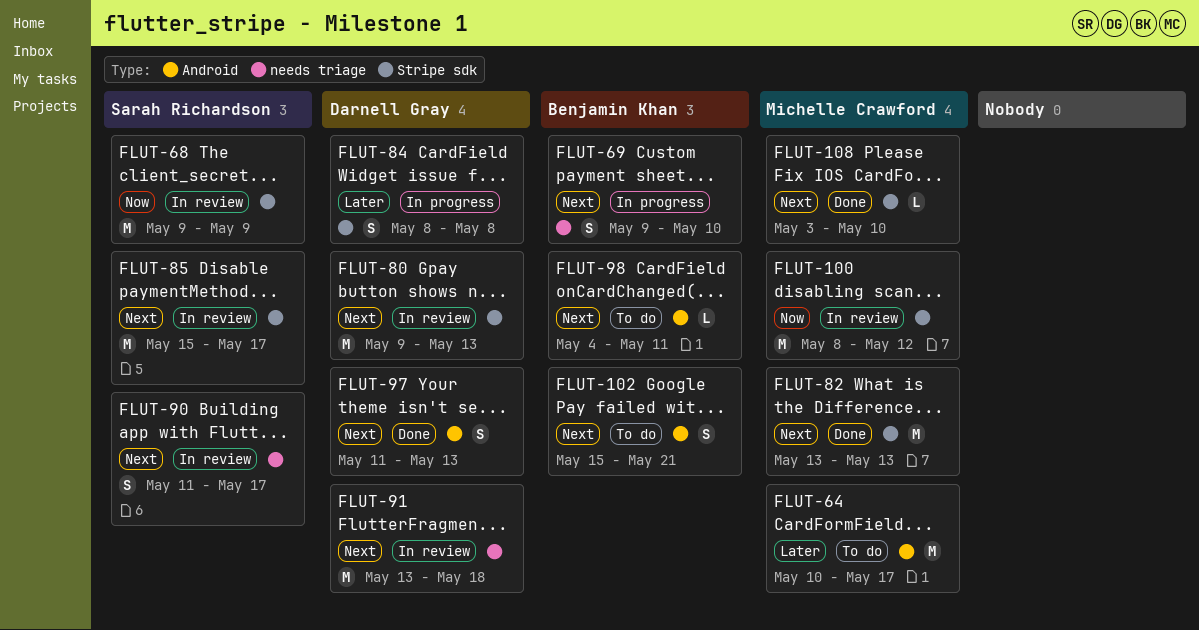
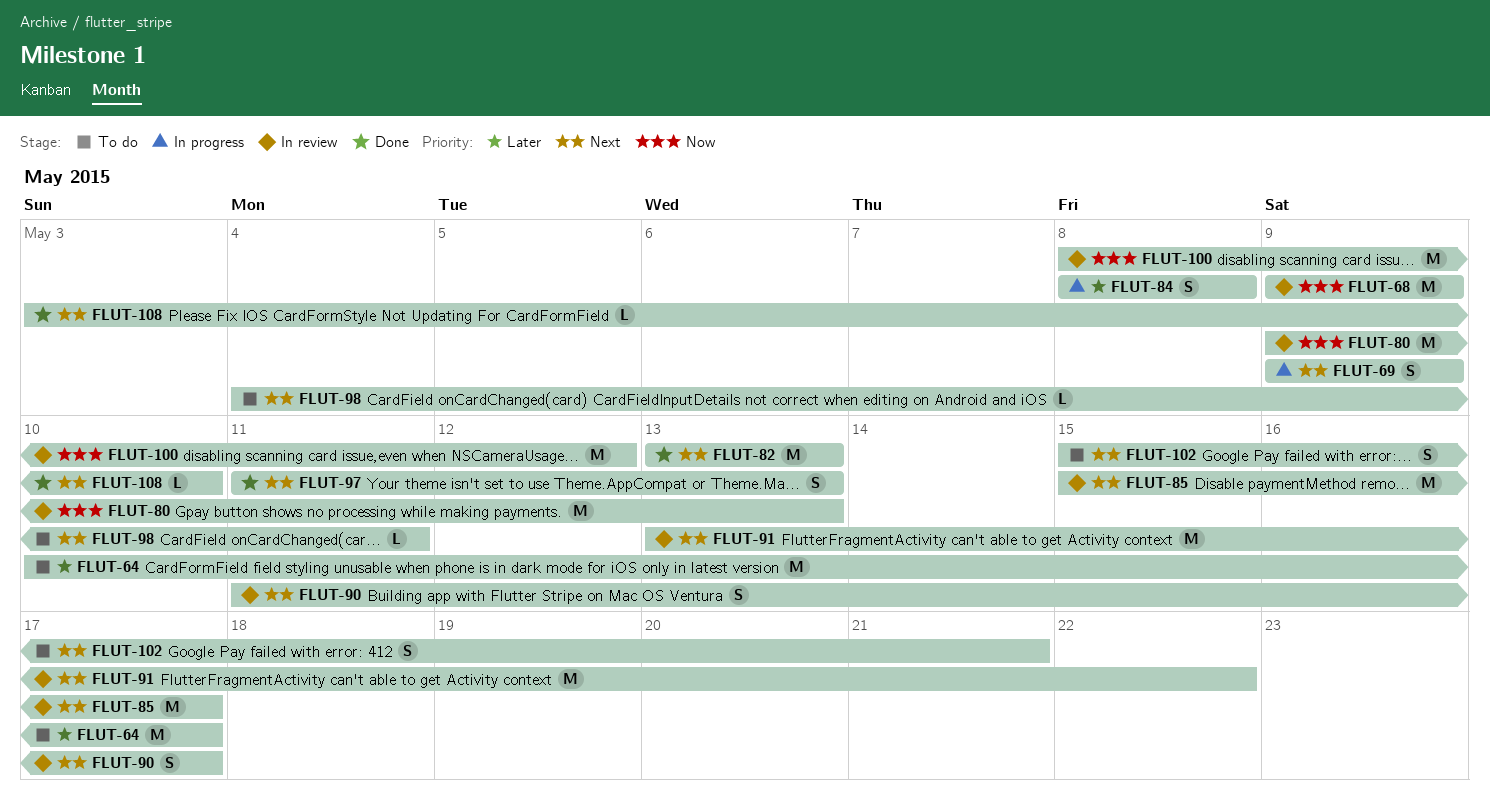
FLUT-69, due: May 10 -> May 9
FLUT-80, priority: Next -> Now
FLUT-91, due: May 18 -> May 22

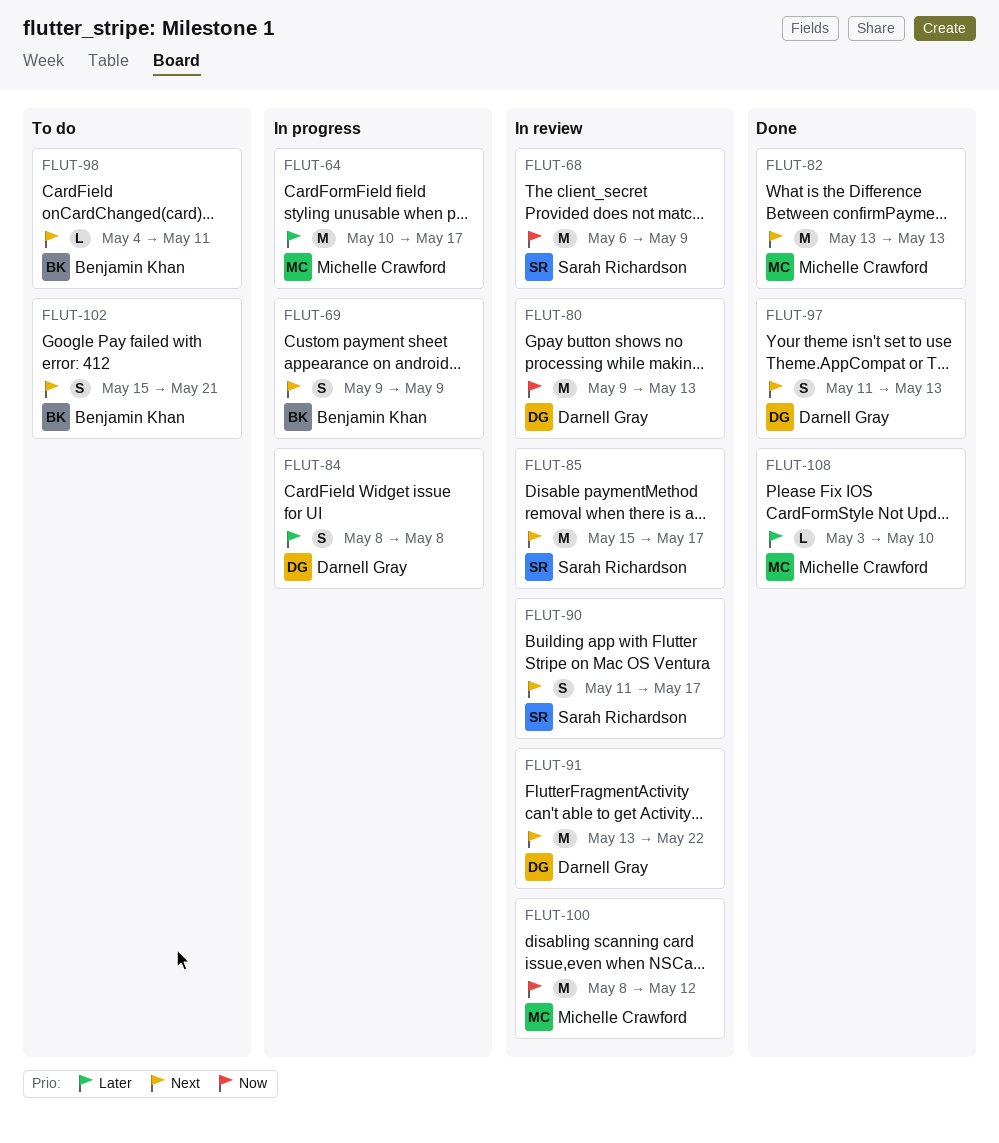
FLUT-64, status: To do -> In progress
FLUT-68, start: May 9 -> May 6
FLUT-108, priority: Next -> Later

